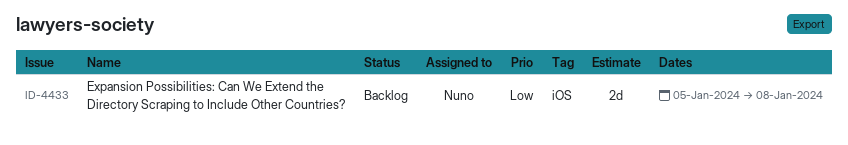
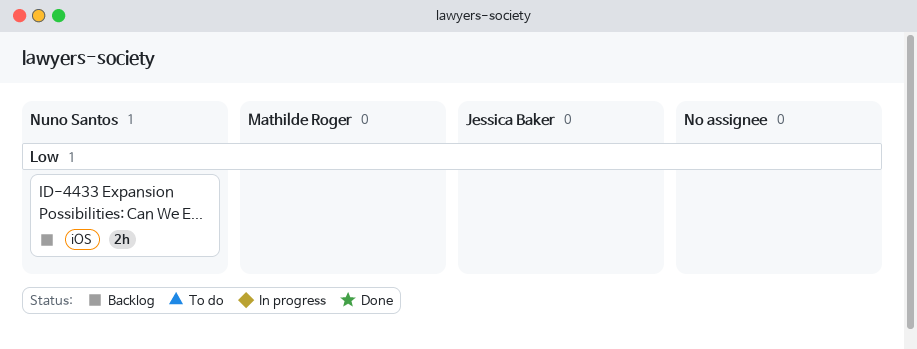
ID-4433, estimate: 2d -> 2h

